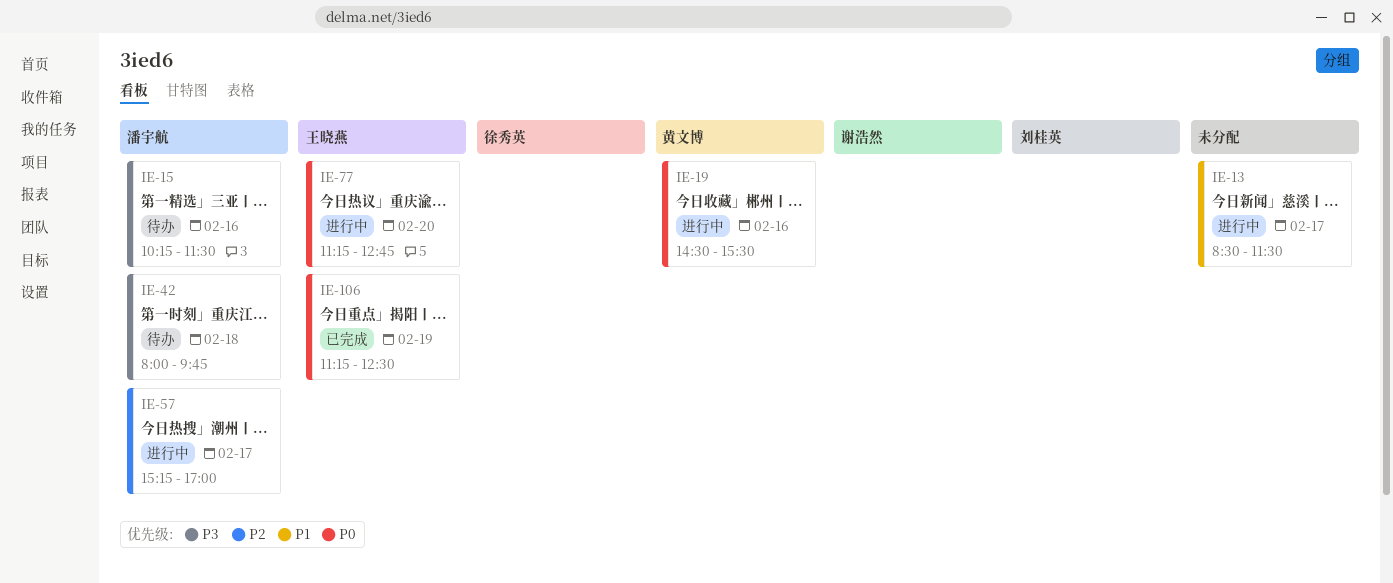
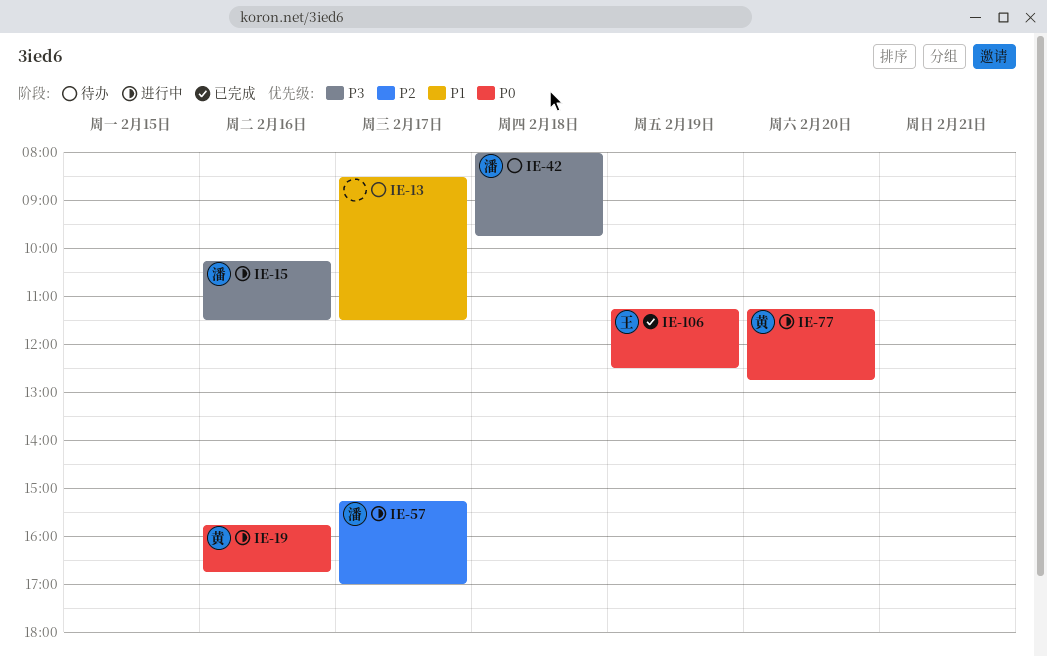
IE-13, status: 进行中 -> 待办
IE-15, status: 待办 -> 进行中
IE-19, begins: 14:30 -> 15:45
IE-19, ends: 15:30 -> 16:45
IE-77, owner: 王晓燕 -> 黄文博

